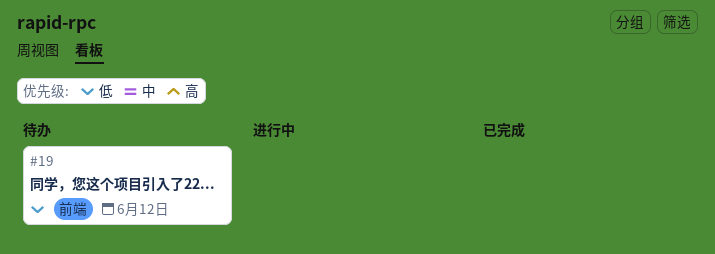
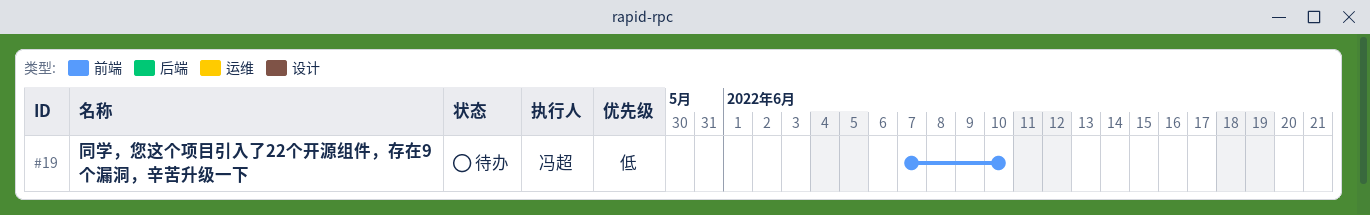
#19, due: Jun 12 -> Jun 10

